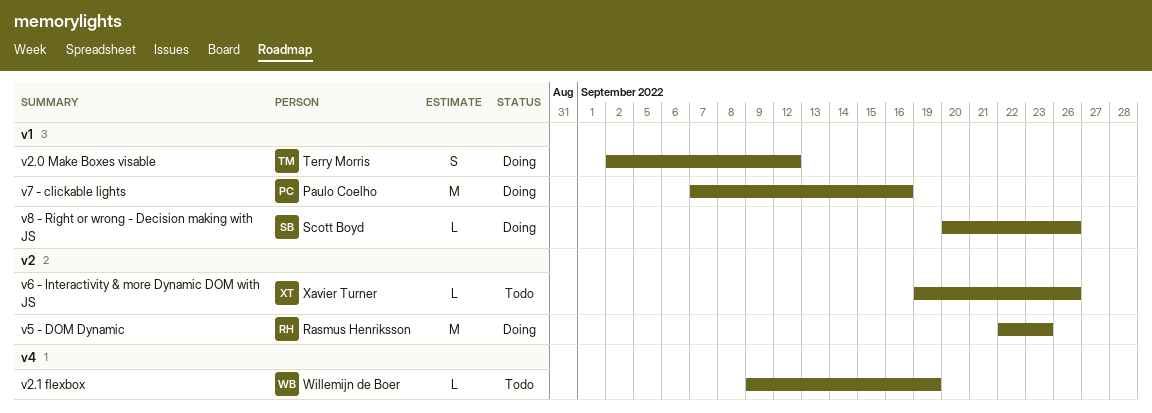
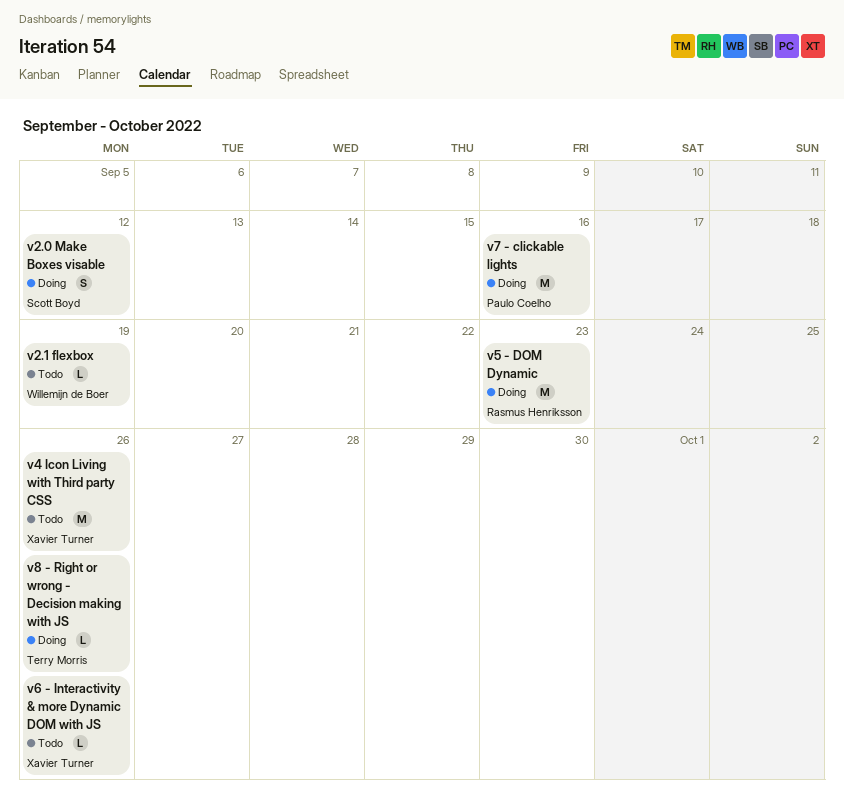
v2.0 Make Boxes visable, owner: Terry Morris -> Scott Boyd
v4 Icon Living with Third party CSS: none -> present
v8 - Right or wrong - Decision making with JS, owner: Scott Boyd -> Terry Morris

